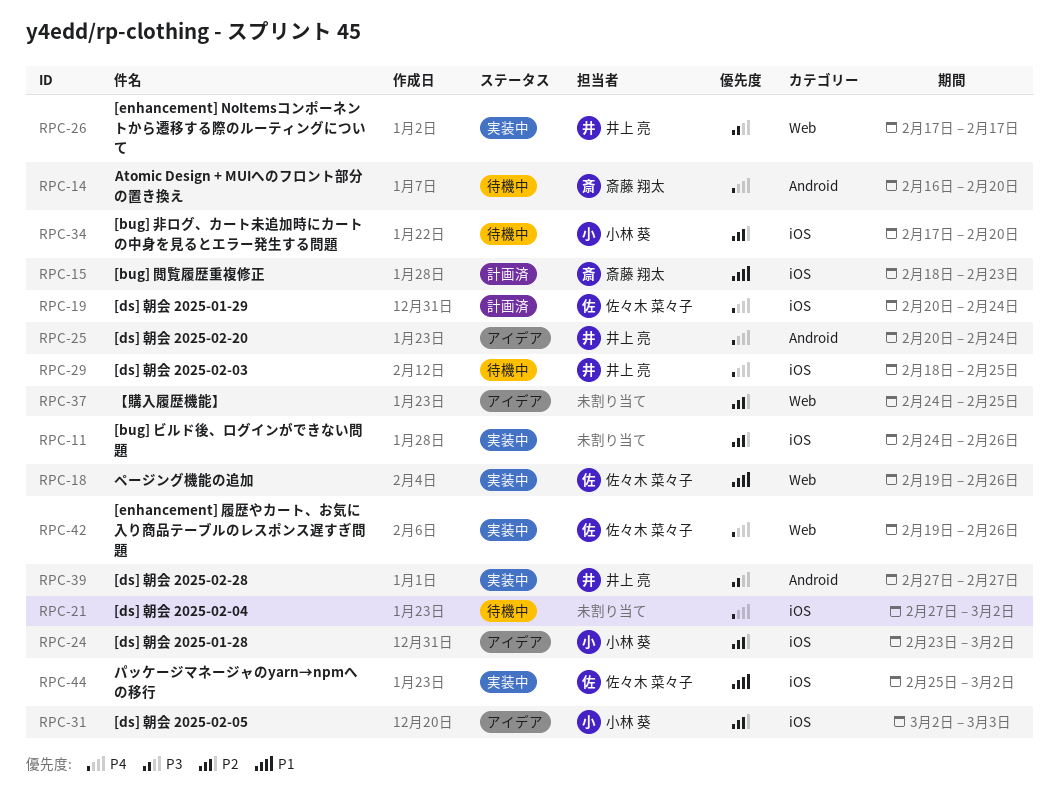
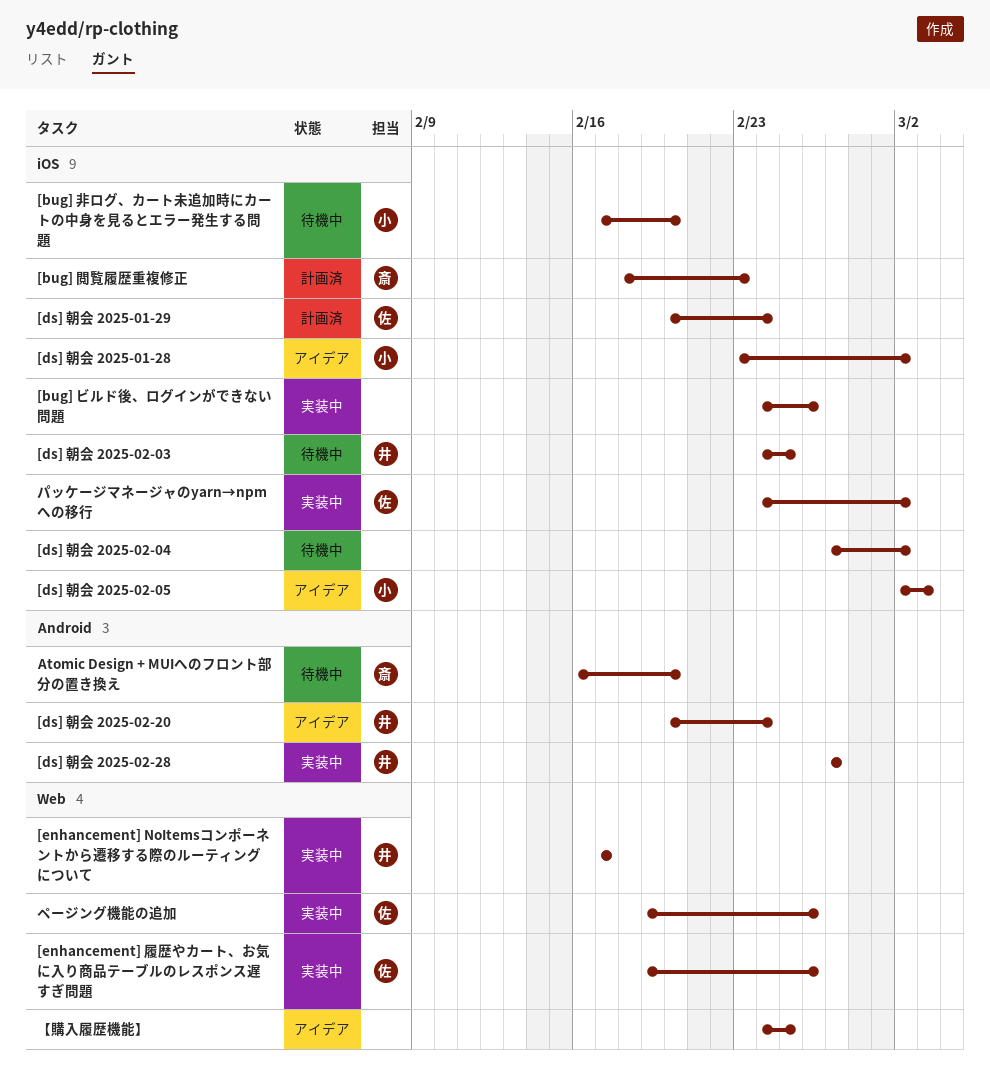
[ds] 朝会 2025-02-03, start: Feb 18 -> Feb 24
パッケージマネージャのyarn→npmへの移行, start: Feb 25 -> Feb 24

